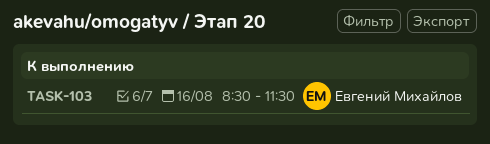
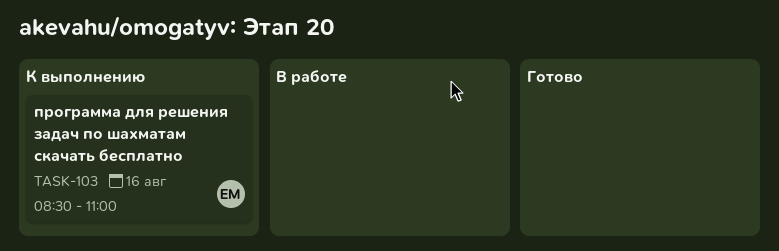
TASK-103, ends: 11:30 -> 11:00

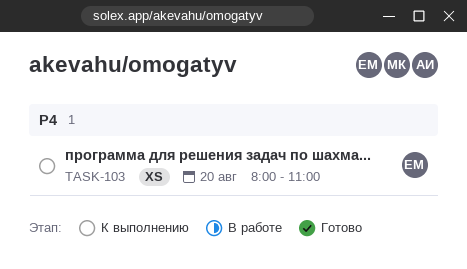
TASK-103, day: Aug 16 -> Aug 20
TASK-103, begins: 08:30 -> 08:00

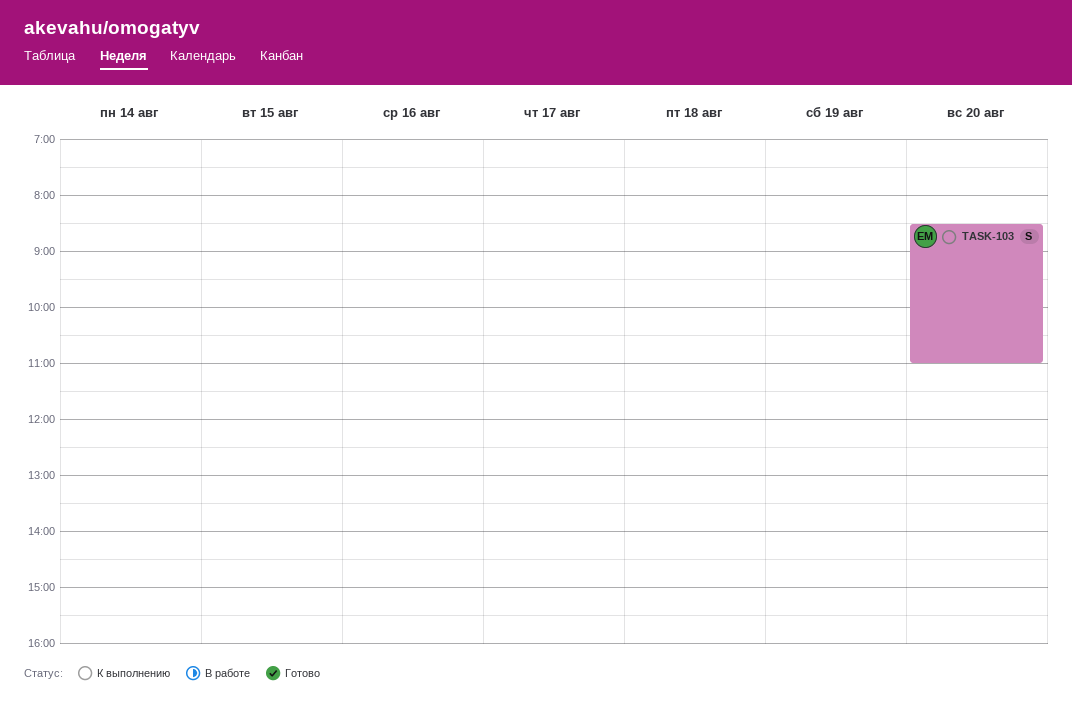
TASK-103, estimate: XS -> S
TASK-103, begins: 08:00 -> 08:30

